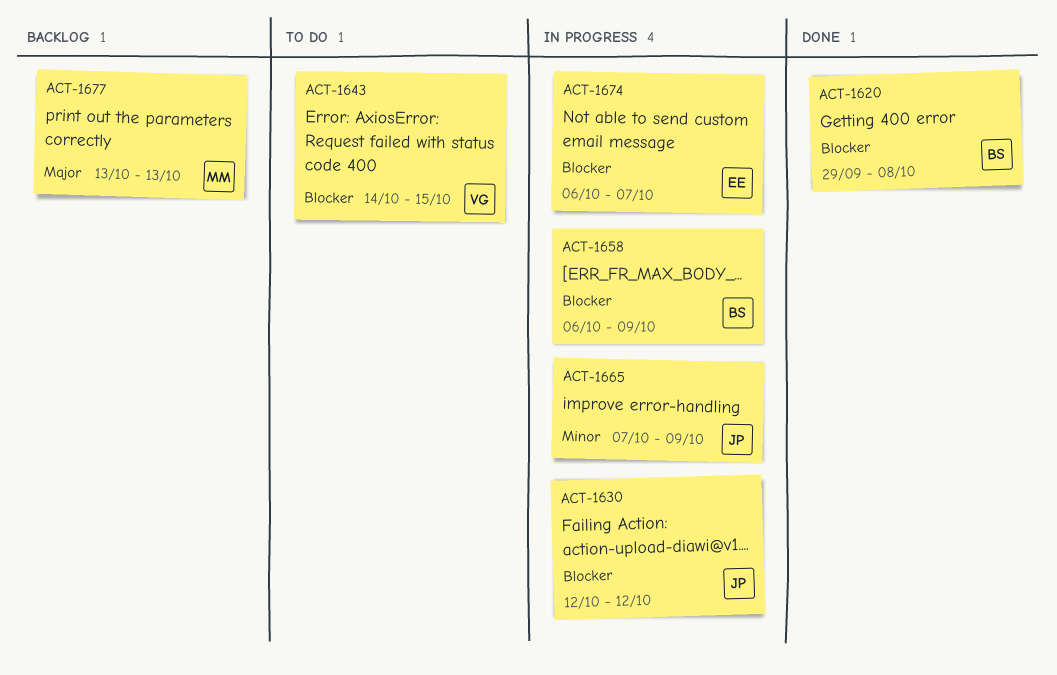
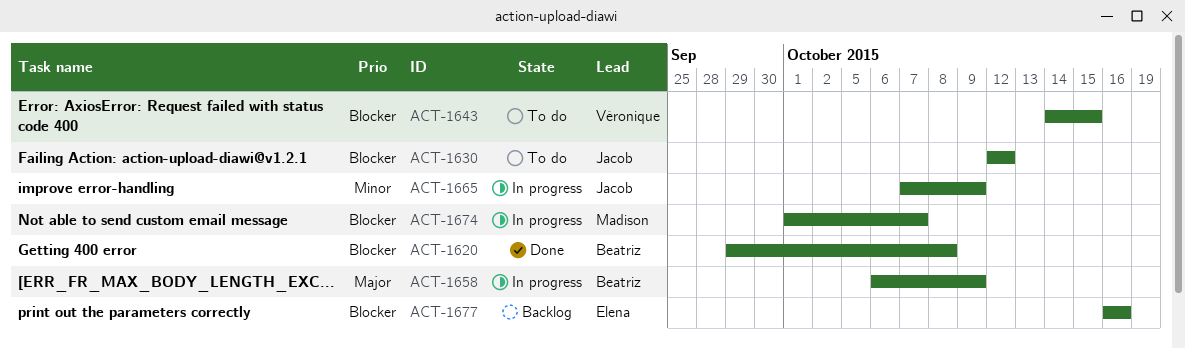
ACT-1630, status: In progress -> To do
ACT-1658, priority: Blocker -> Major
ACT-1674, owner: Elena -> Madison
ACT-1674, start: Oct 6 -> Oct 1
ACT-1677, owner: Madison -> Elena
ACT-1677, priority: Major -> Blocker
ACT-1677, start: Oct 13 -> Oct 16
ACT-1677, due: Oct 13 -> Oct 16

